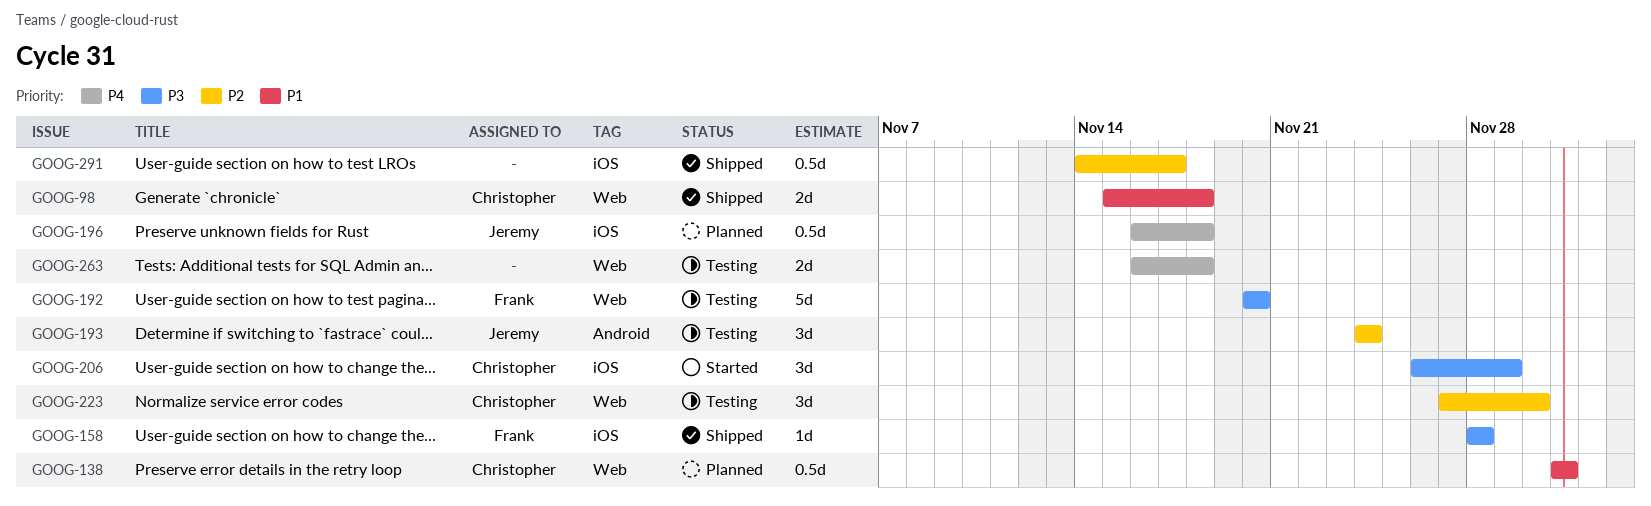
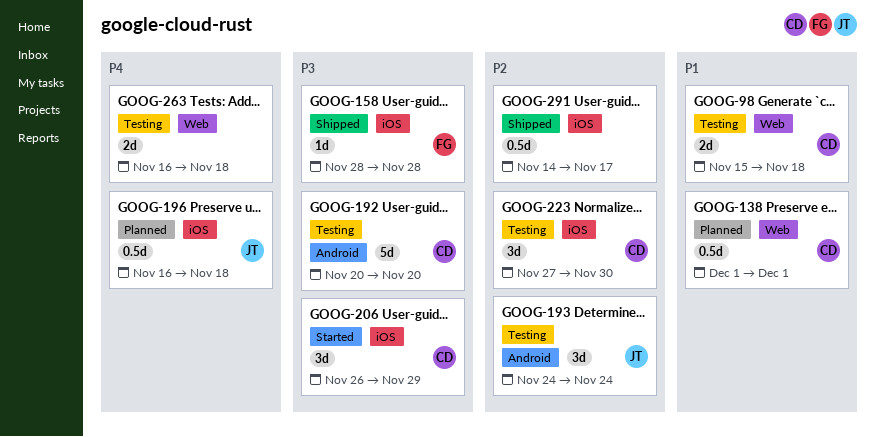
GOOG-98, status: Shipped -> Testing
GOOG-192, owner: Frank -> Christopher
GOOG-192, label: Web -> Android
GOOG-223, label: Web -> iOS

